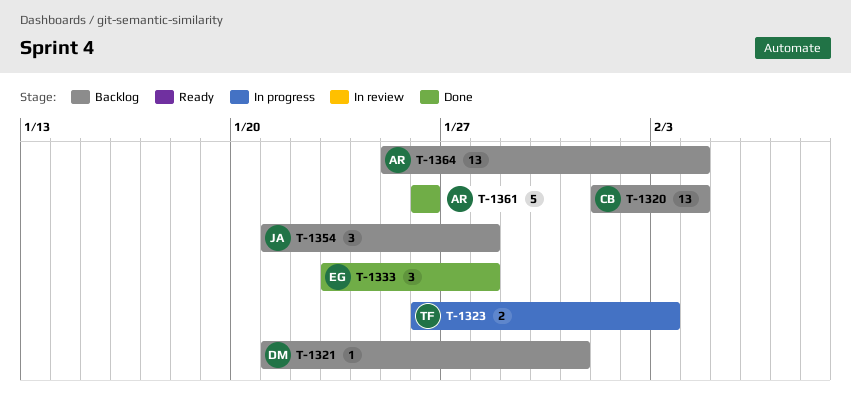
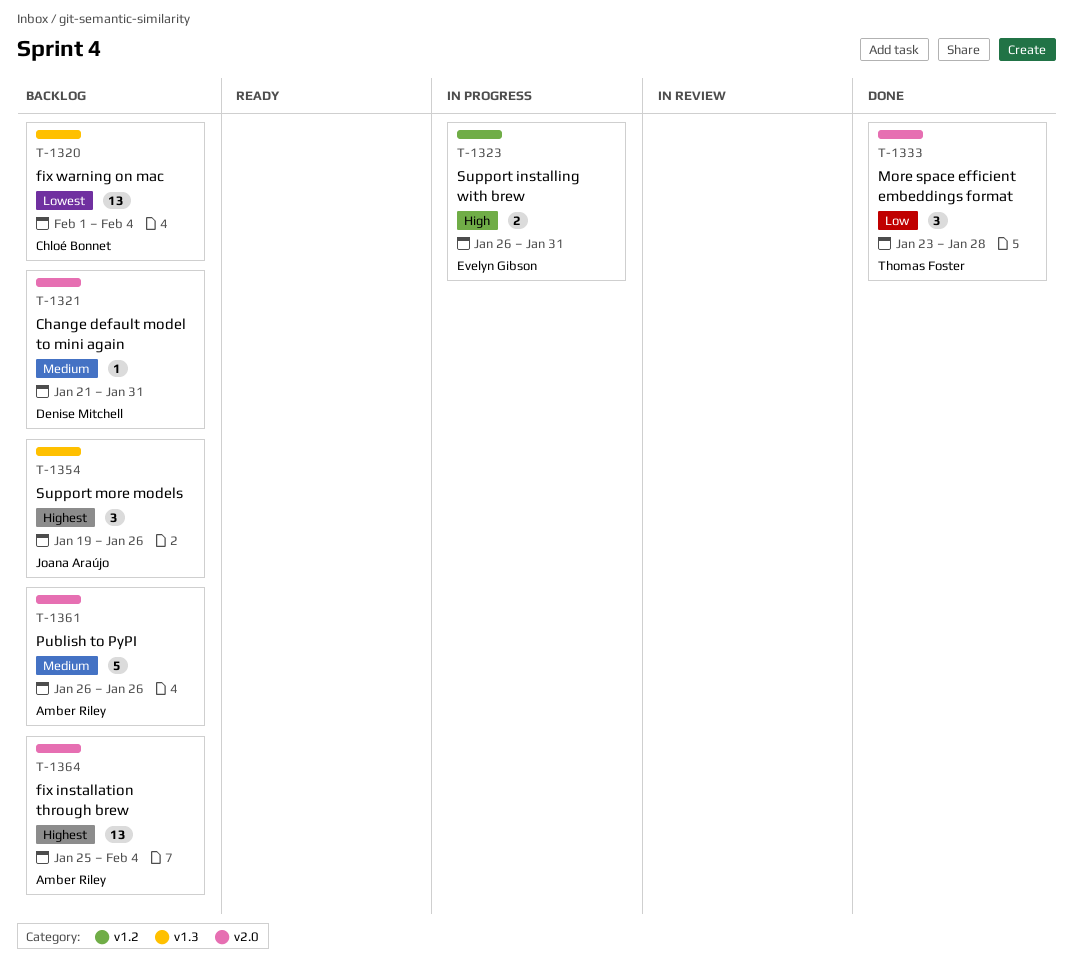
T-1323, owner: Thomas Foster -> Evelyn Gibson
T-1323, due: Feb 3 -> Jan 31
T-1333, owner: Evelyn Gibson -> Thomas Foster
T-1354, start: Jan 21 -> Jan 19
T-1354, due: Jan 28 -> Jan 26
T-1361, status: Done -> Backlog

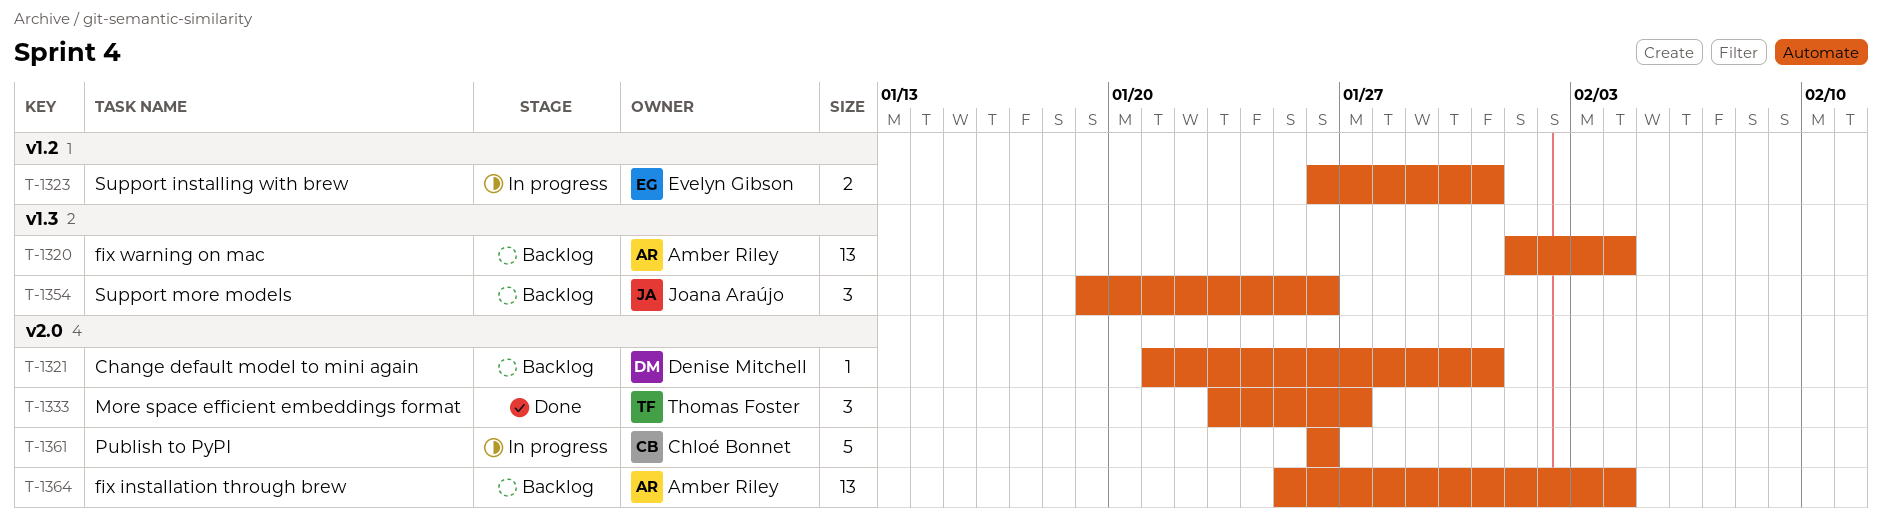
T-1320, owner: Chloé Bonnet -> Amber Riley
T-1333, due: Jan 28 -> Jan 27
T-1361, status: Backlog -> In progress
T-1361, owner: Amber Riley -> Chloé Bonnet

